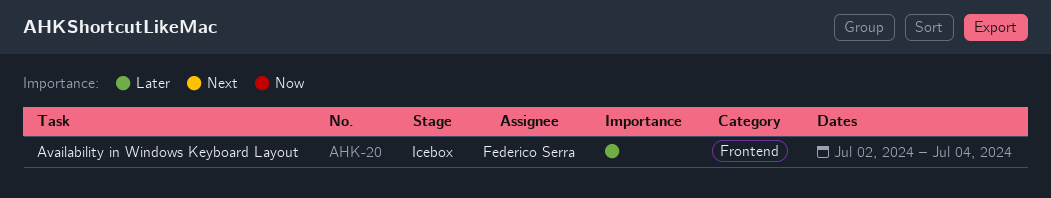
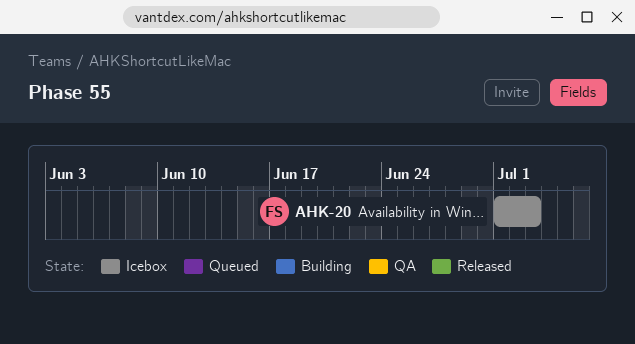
AHK-20, start: Jul 2 -> Jul 1
AHK-20, due: Jul 4 -> Jul 3

